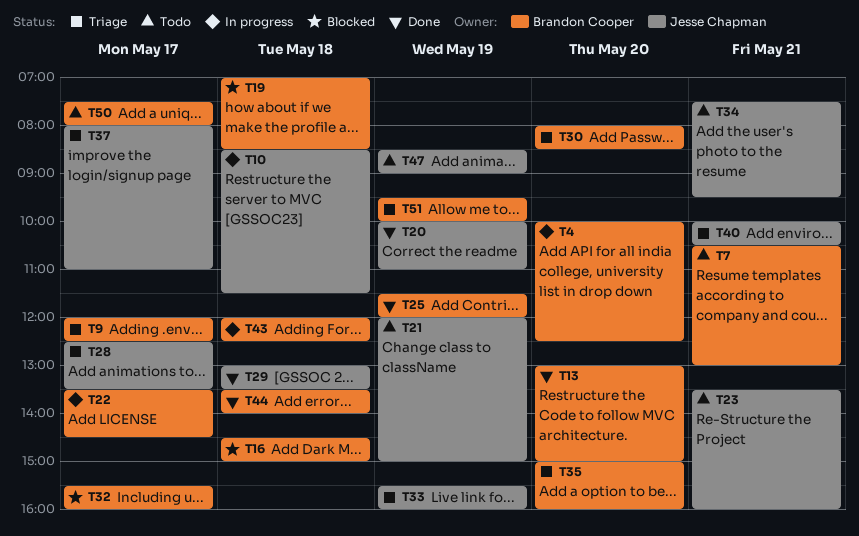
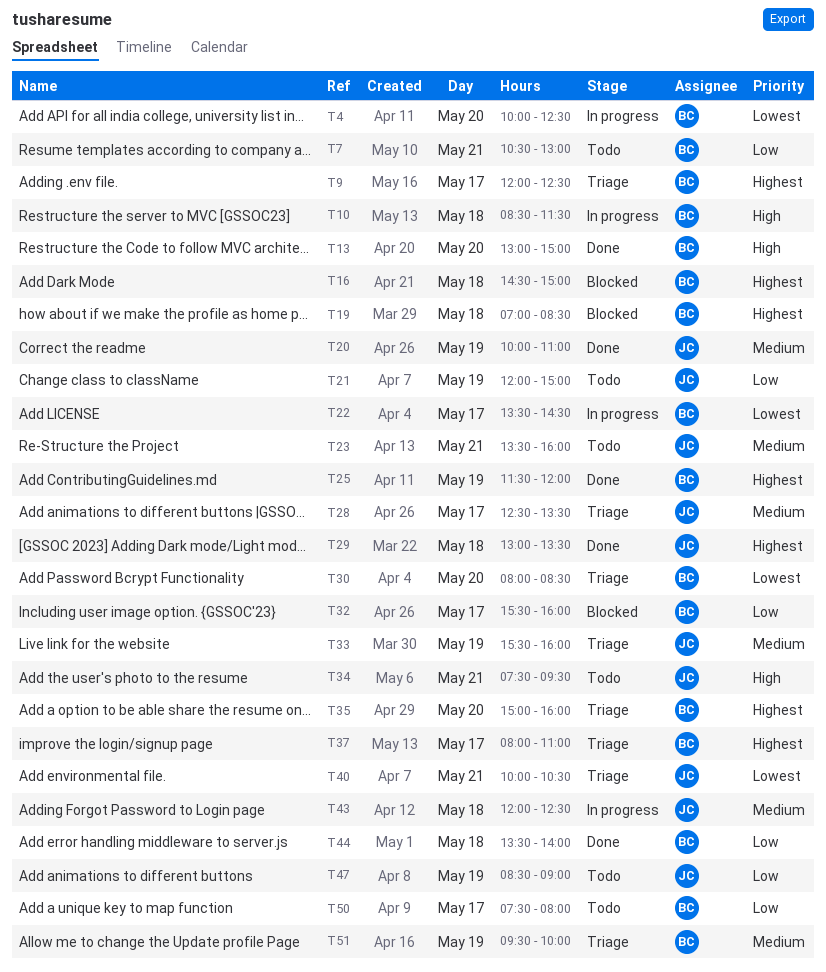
T10, owner: Jesse Chapman -> Brandon Cooper
T37, owner: Jesse Chapman -> Brandon Cooper
T43, owner: Brandon Cooper -> Jesse Chapman

